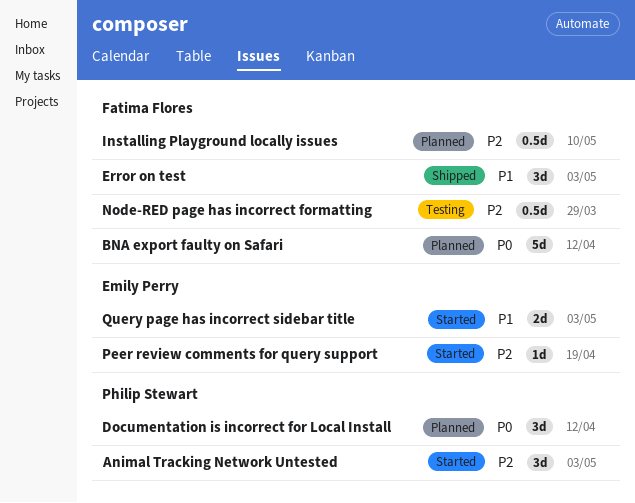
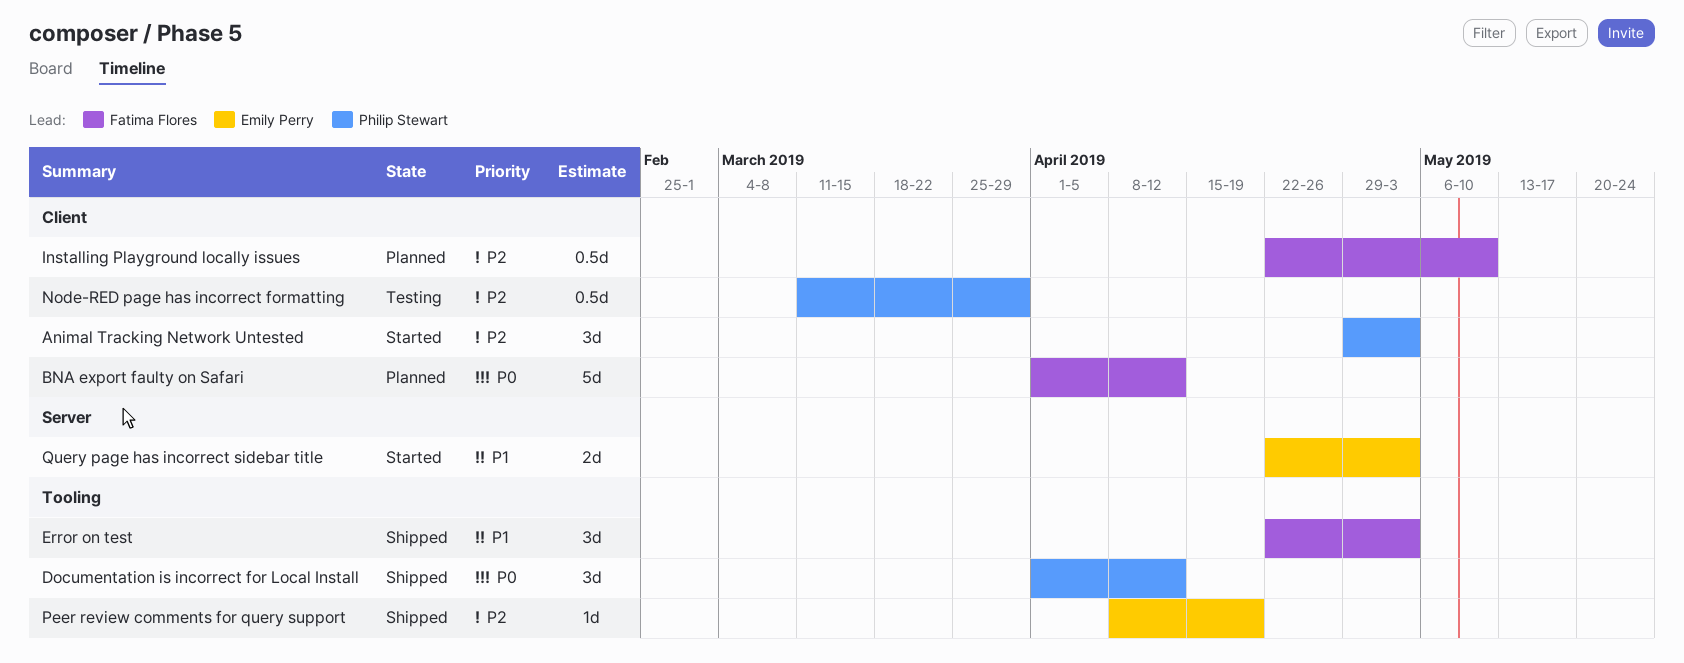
Documentation is incorrect for Local Install, status: Planned -> Shipped
Node-RED page has incorrect formatting, owner: Fatima Flores -> Philip Stewart
Peer review comments for query support, status: Started -> Shipped

